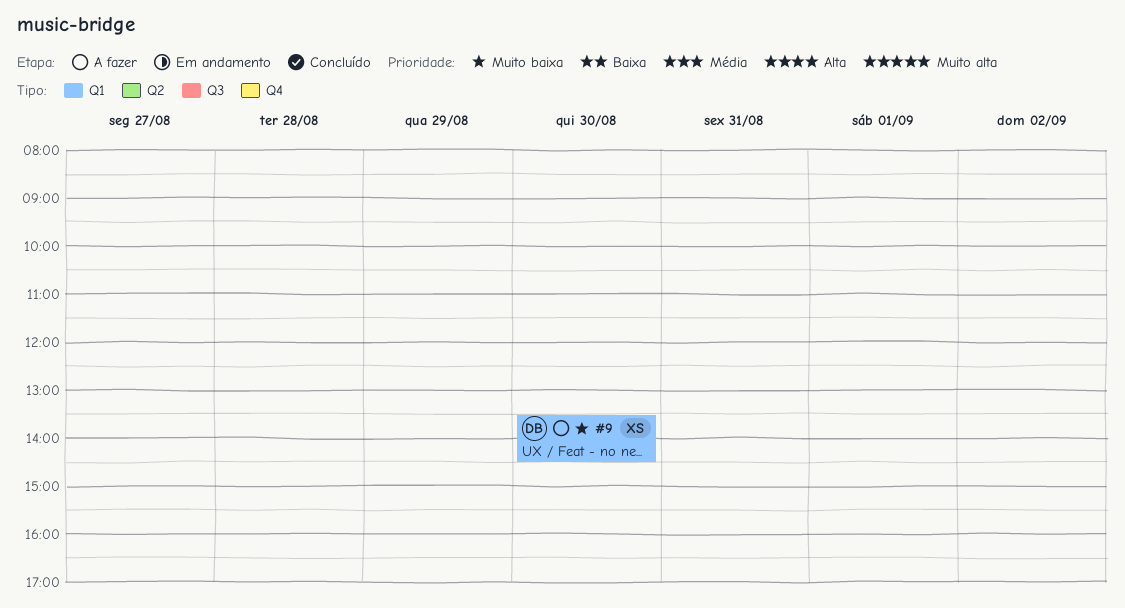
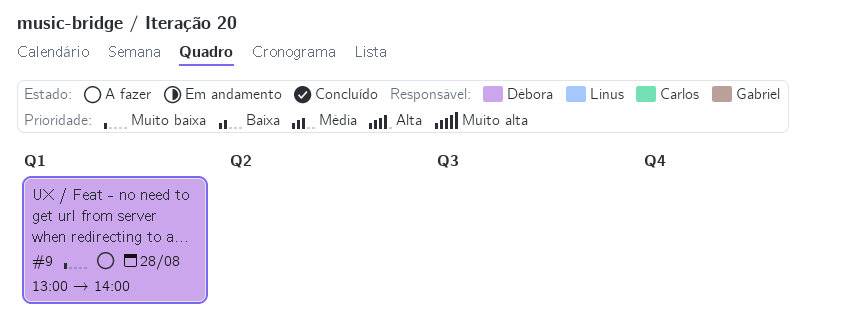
#9, day: Aug 30 -> Aug 28
#9, begins: 13:30 -> 13:00
#9, ends: 14:30 -> 14:00

